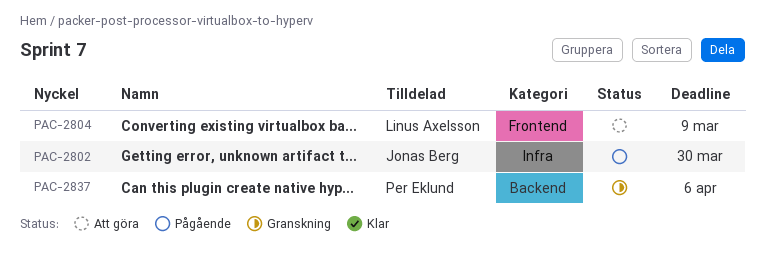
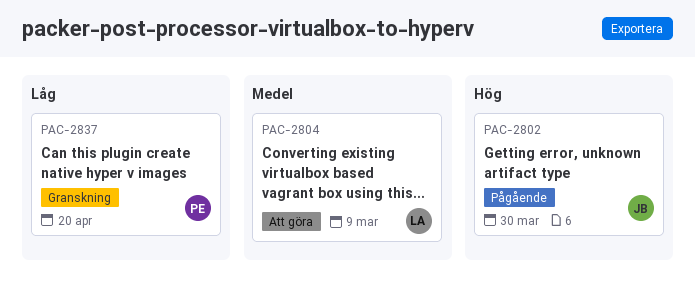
PAC-2837, due: Apr 6 -> Apr 20

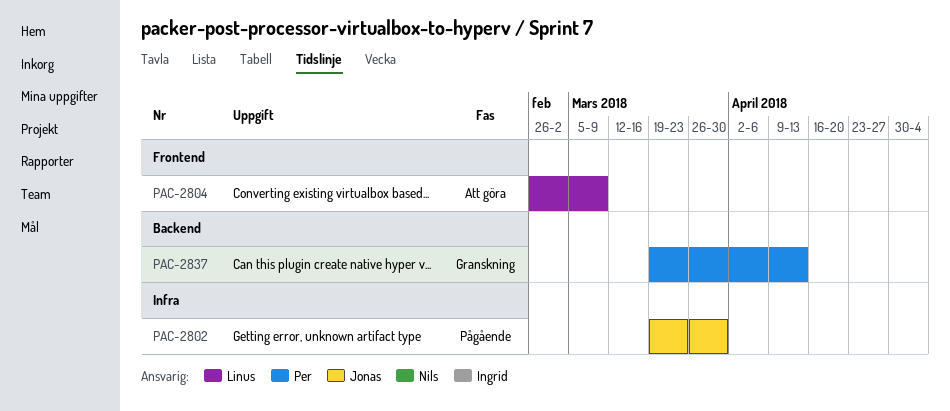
PAC-2837, due: Apr 20 -> Apr 13

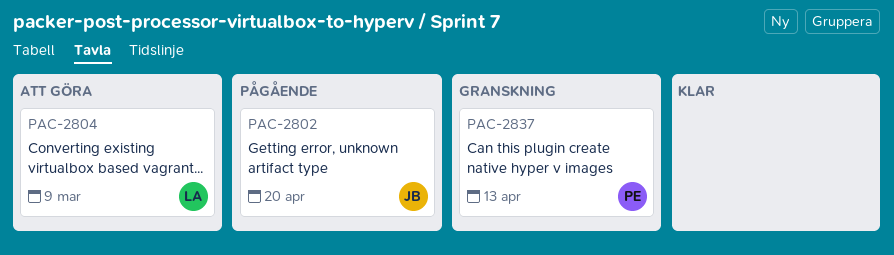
PAC-2802, due: Mar 30 -> Apr 20

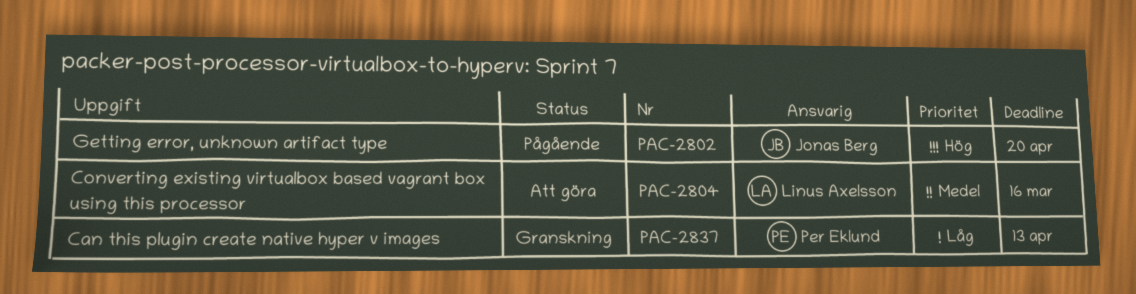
PAC-2804, due: Mar 9 -> Mar 16

